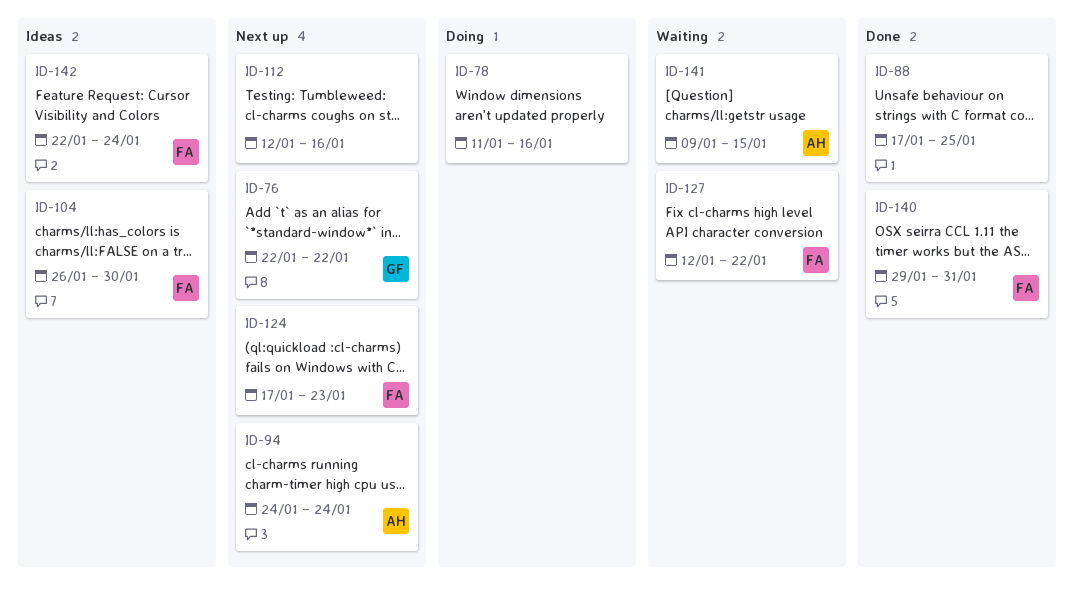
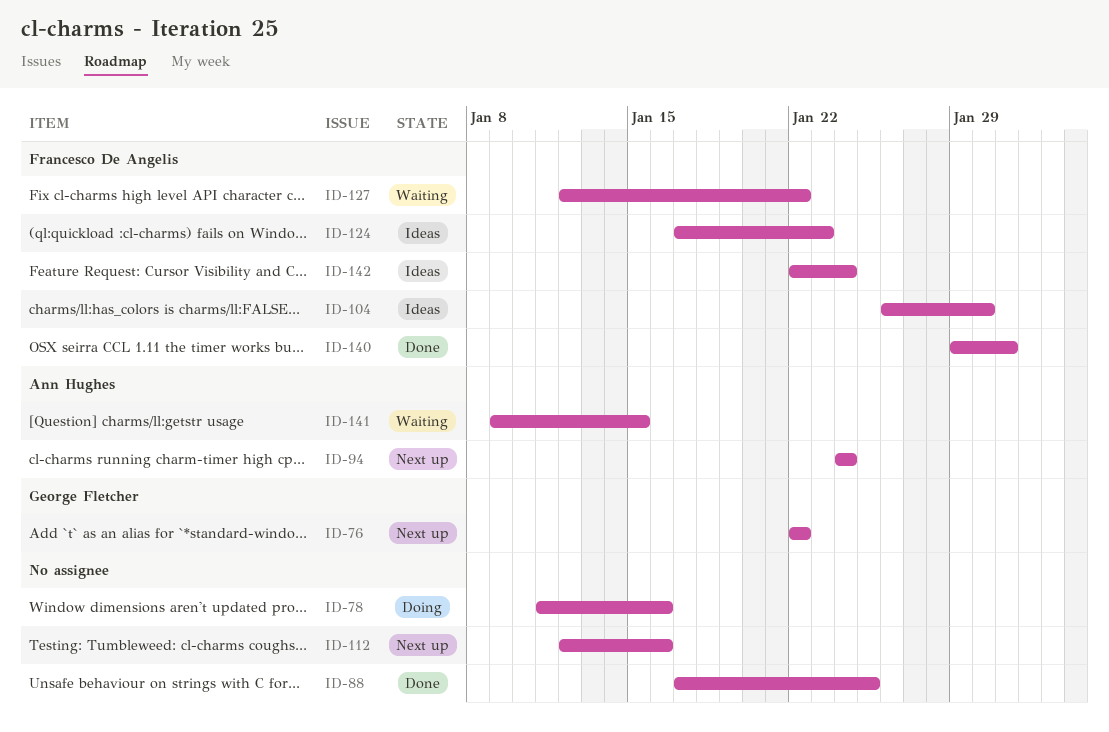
ID-124, status: Next up -> Ideas

